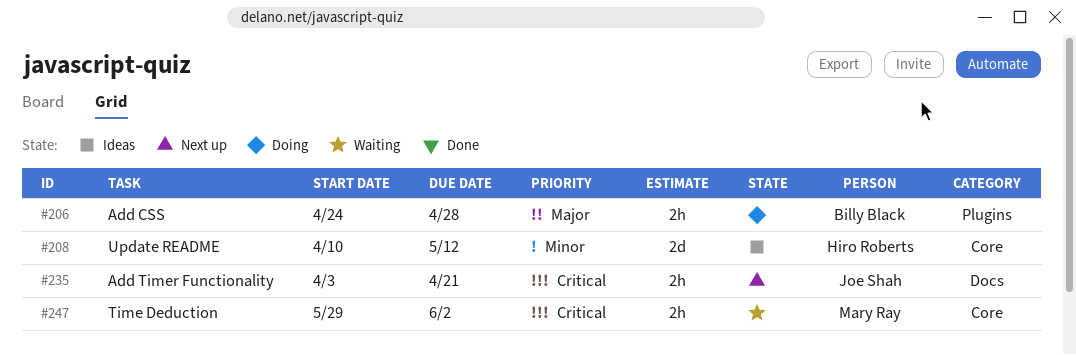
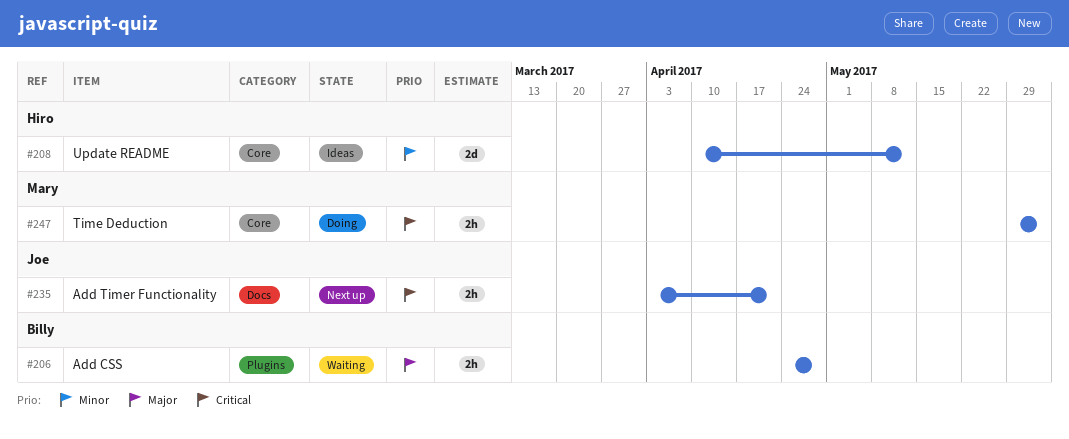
#206, status: Doing -> Waiting
#247, status: Waiting -> Doing

